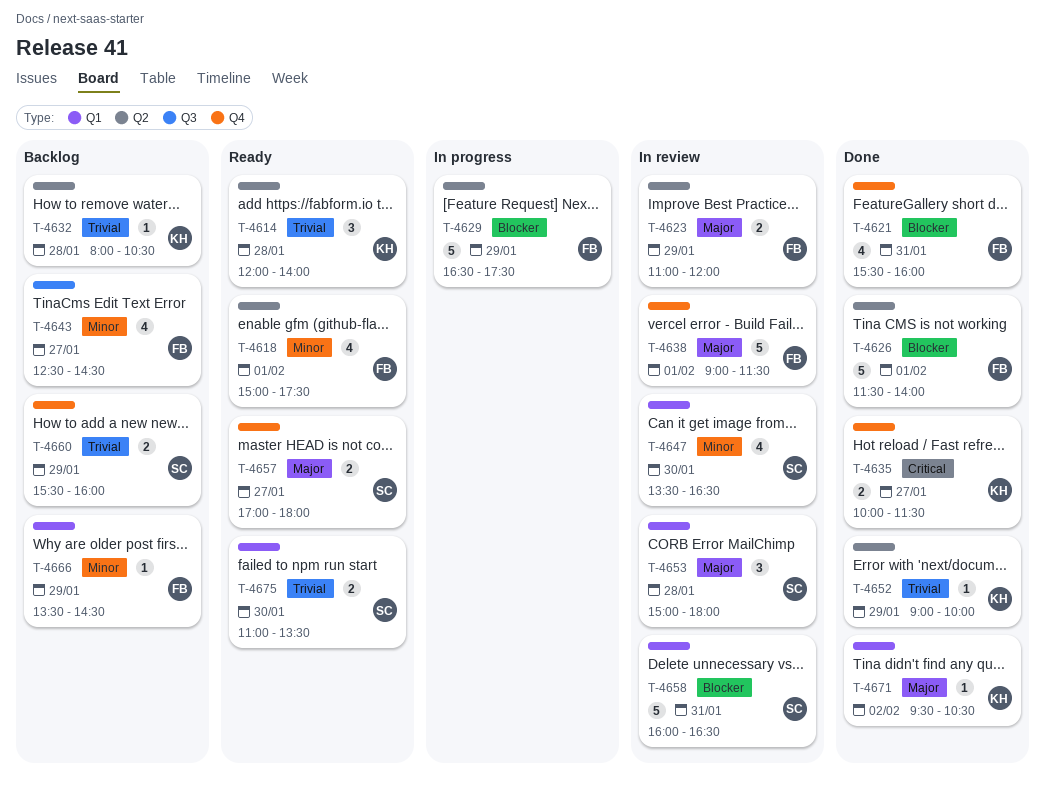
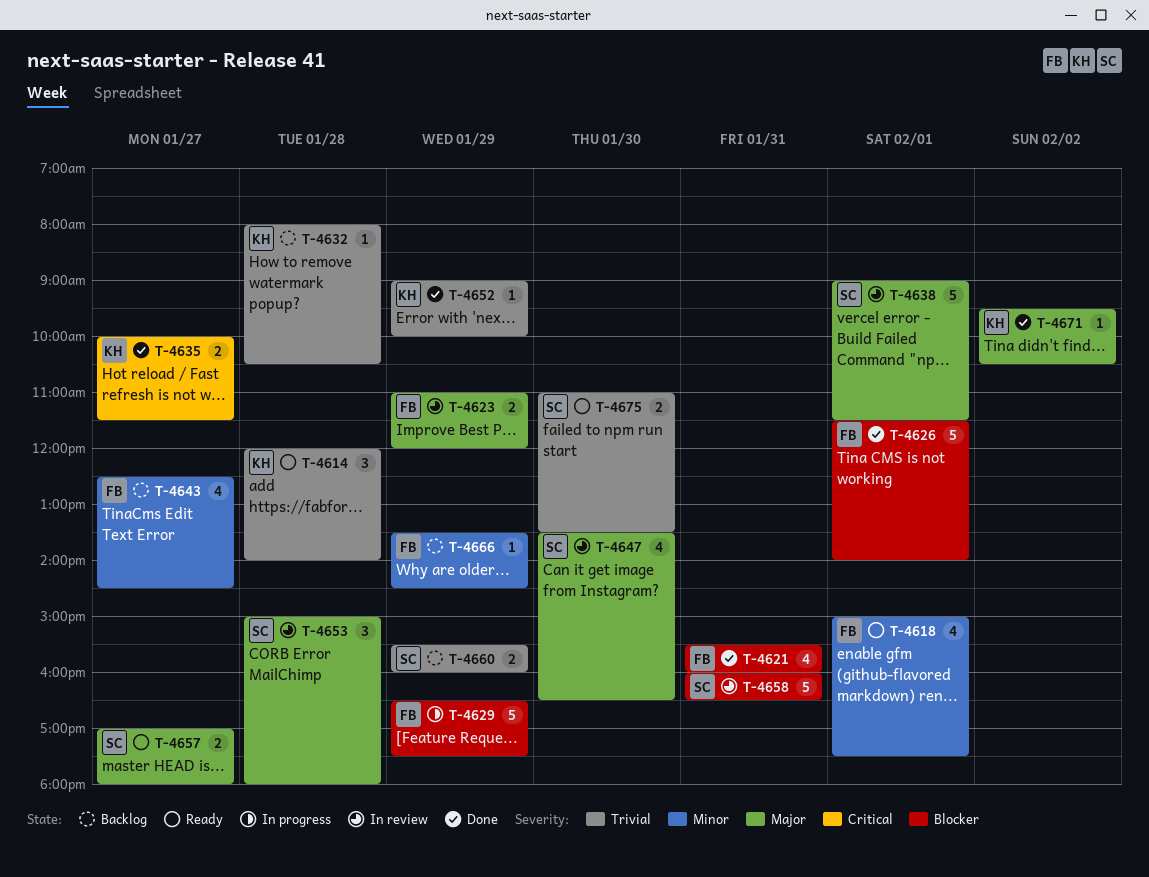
T-4638, owner: FB -> SC
T-4647, priority: Minor -> Major

